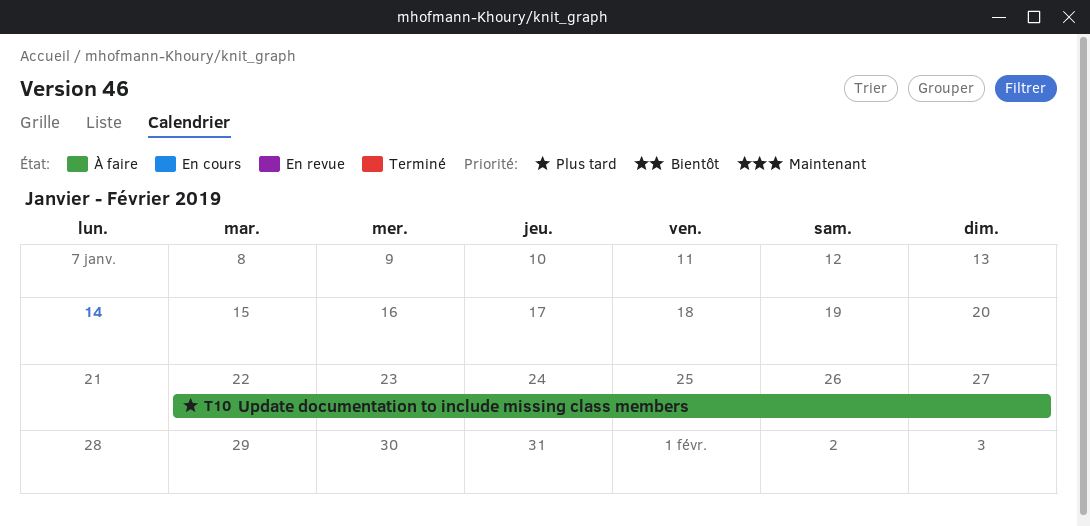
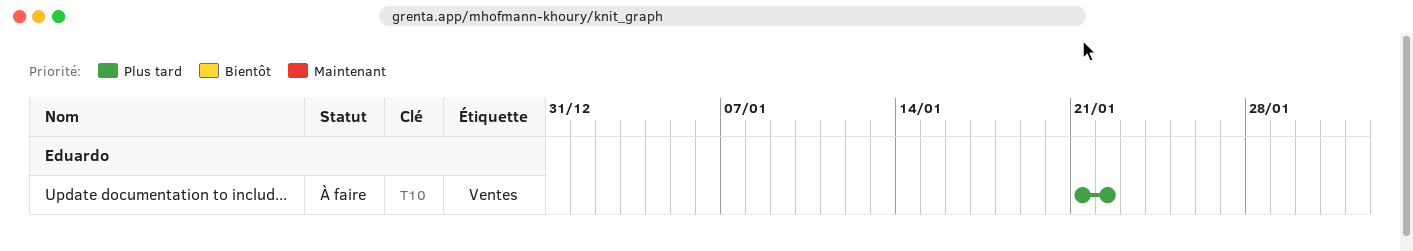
T10, start: Jan 22 -> Jan 21
T10, due: Jan 27 -> Jan 22

